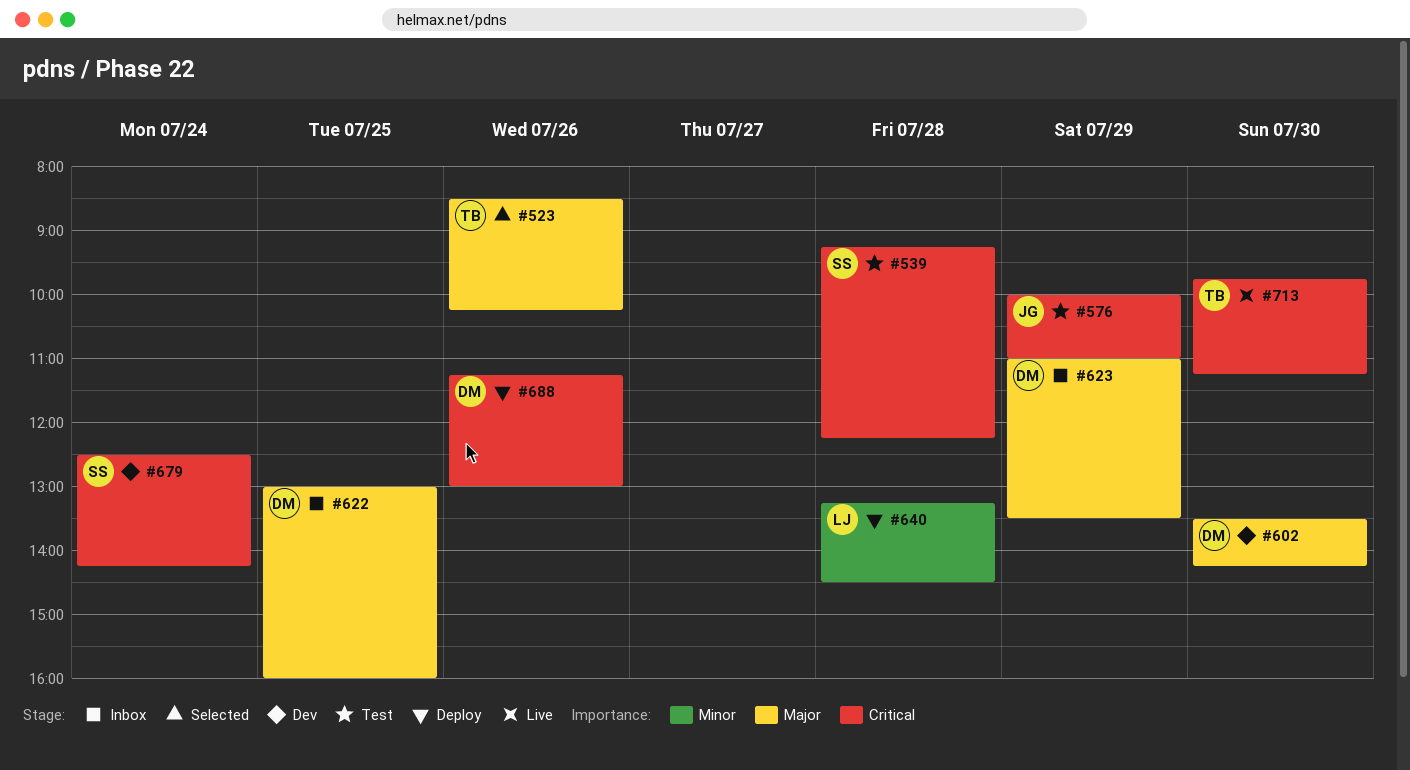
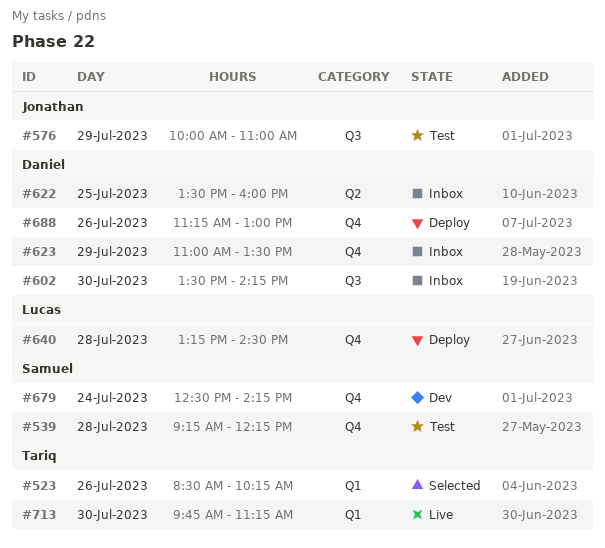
#602, status: Dev -> Inbox
#622, begins: 13:00 -> 13:30

